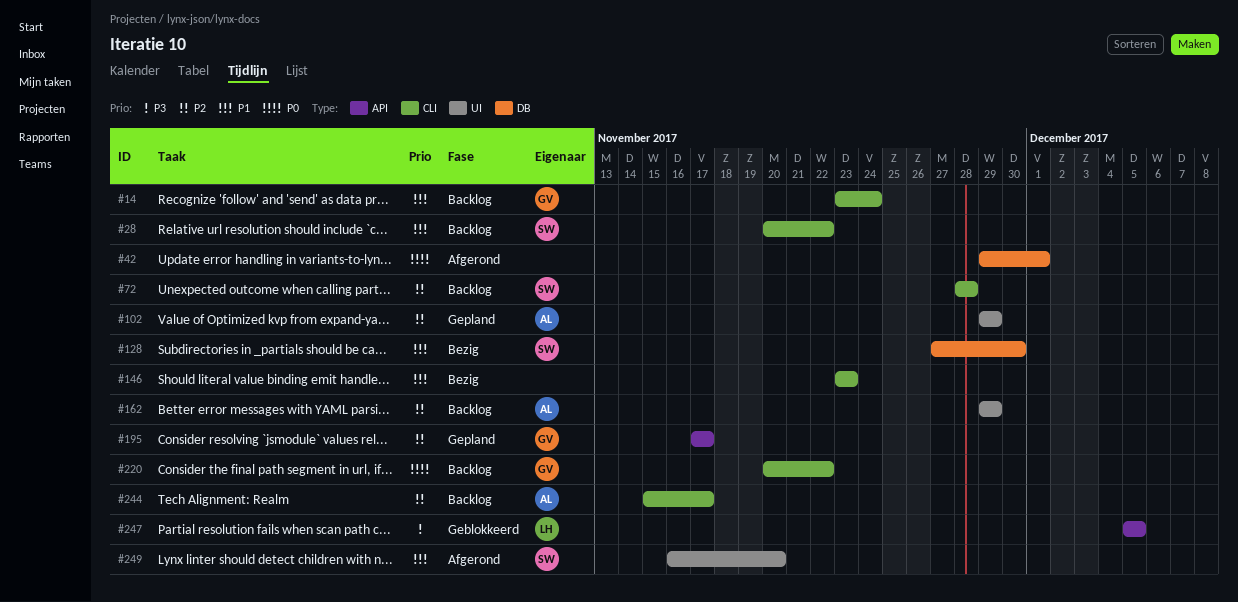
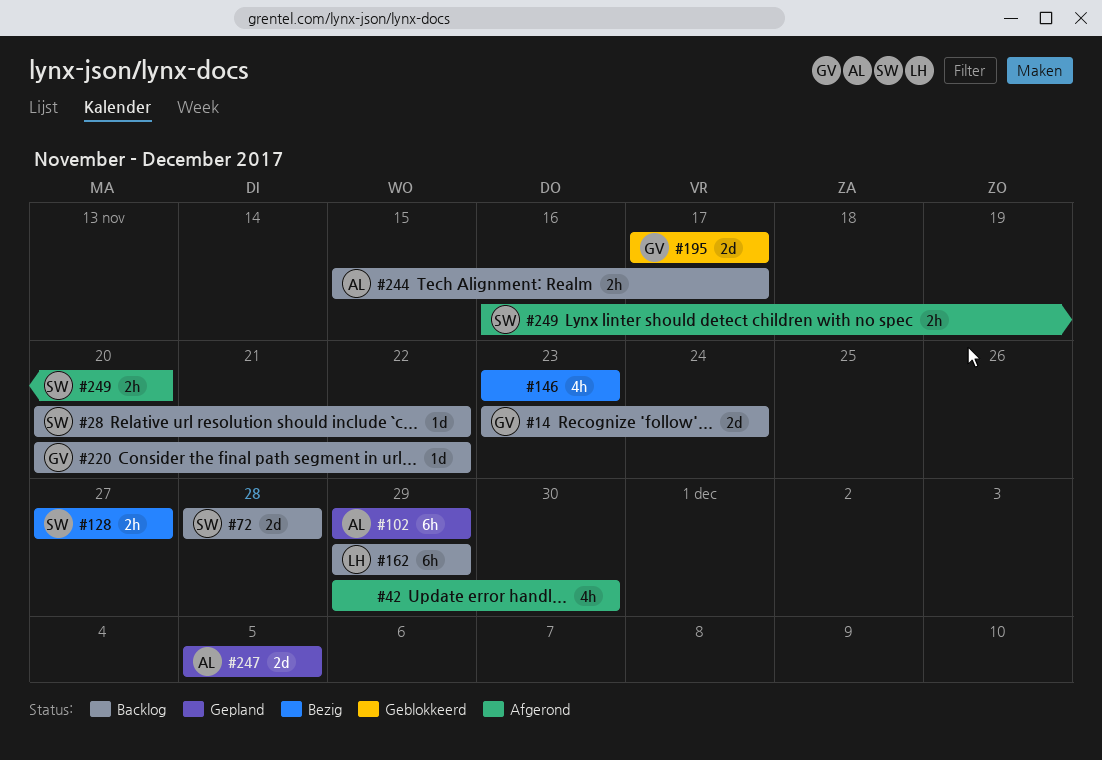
#42, due: Dec 1 -> Nov 30
#128, due: Nov 30 -> Nov 27
#162, owner: AL -> LH
#195, status: Gepland -> Geblokkeerd
#247, status: Geblokkeerd -> Gepland
#247, owner: LH -> AL

